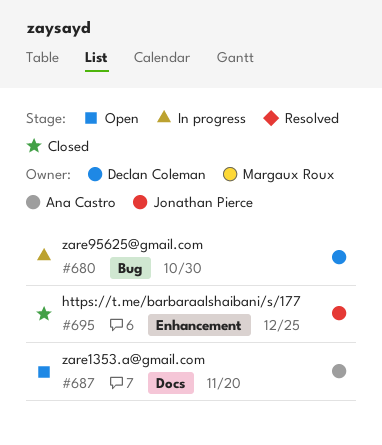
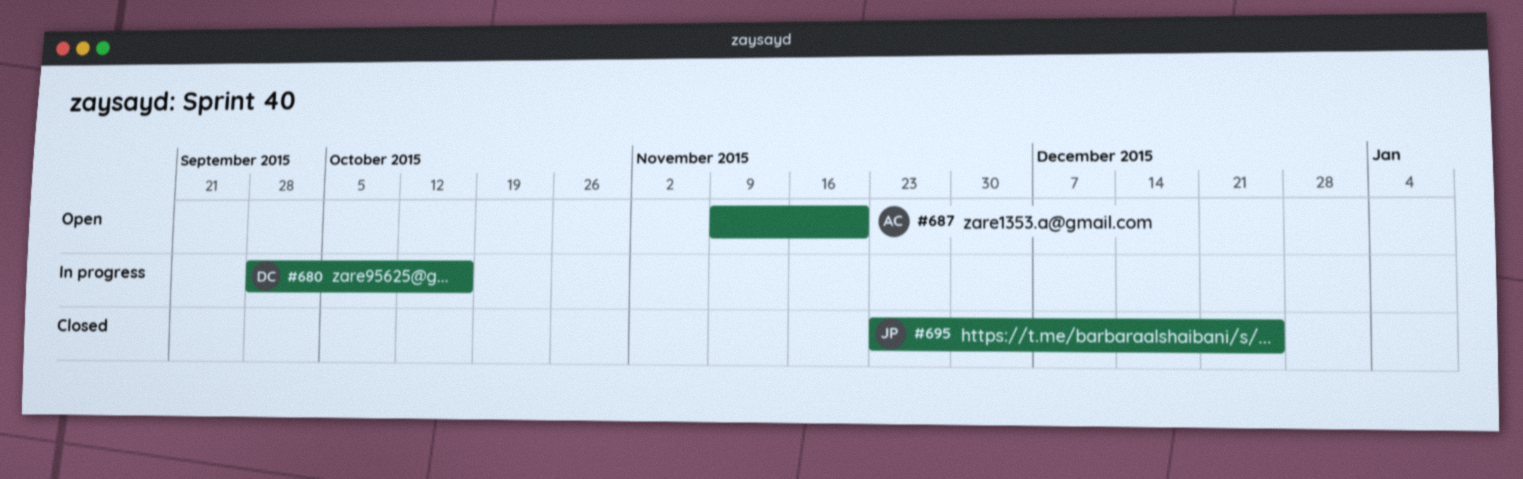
#680, due: Oct 30 -> Oct 16

